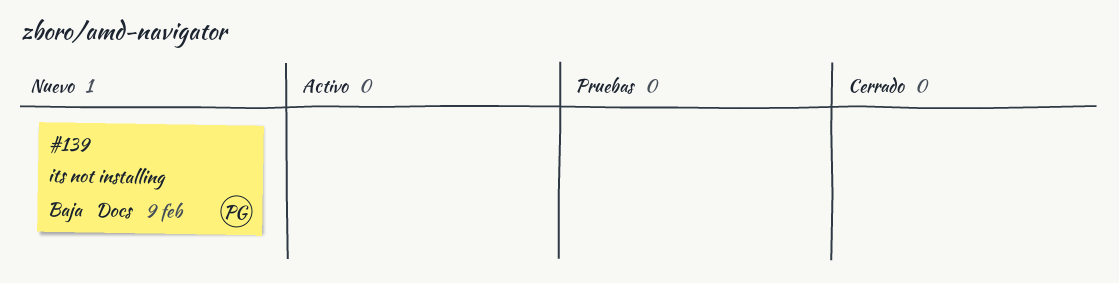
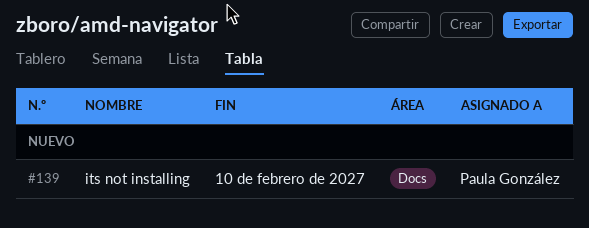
#139, due: Feb 9 -> Feb 10

